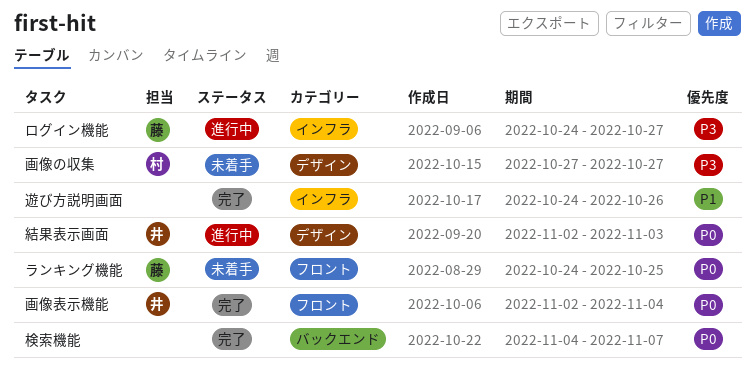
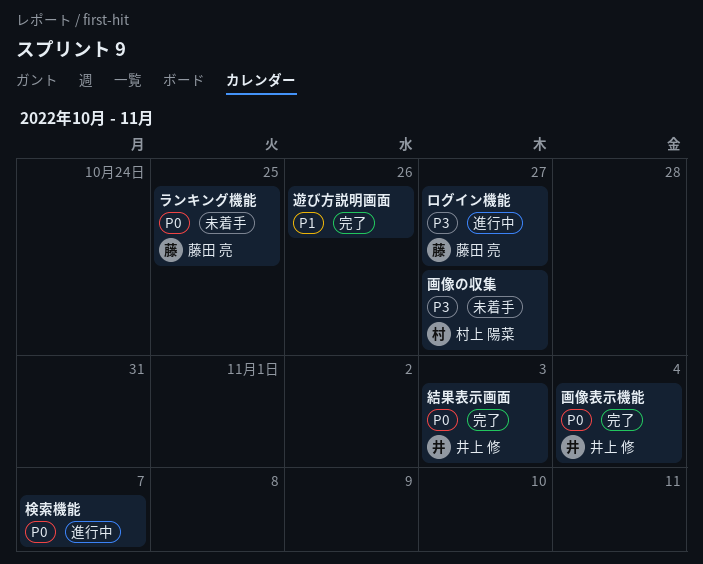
検索機能, status: 完了 -> 進行中
結果表示画面, status: 進行中 -> 完了

